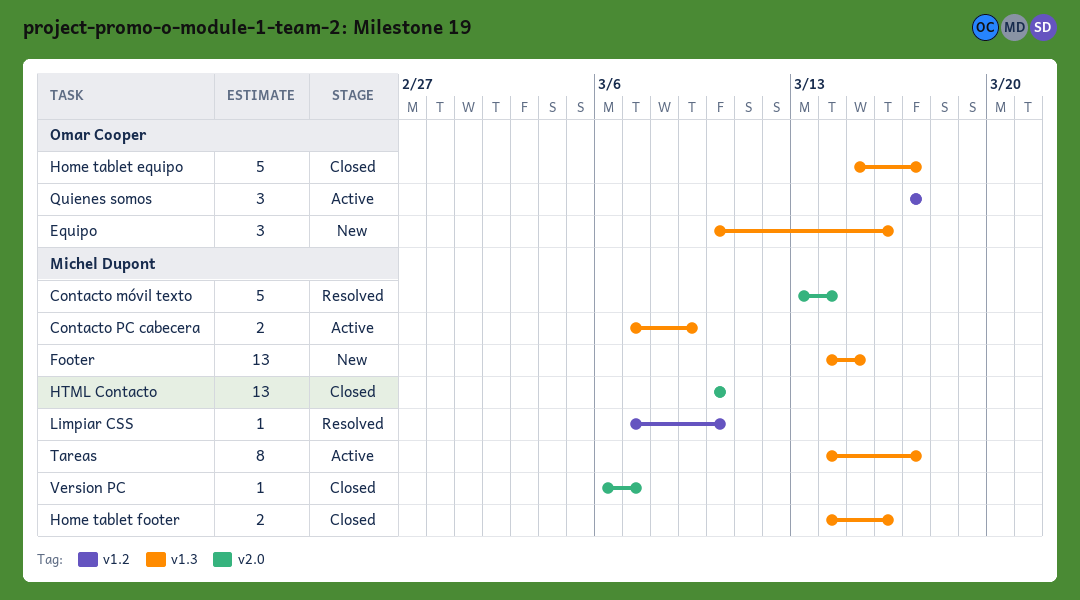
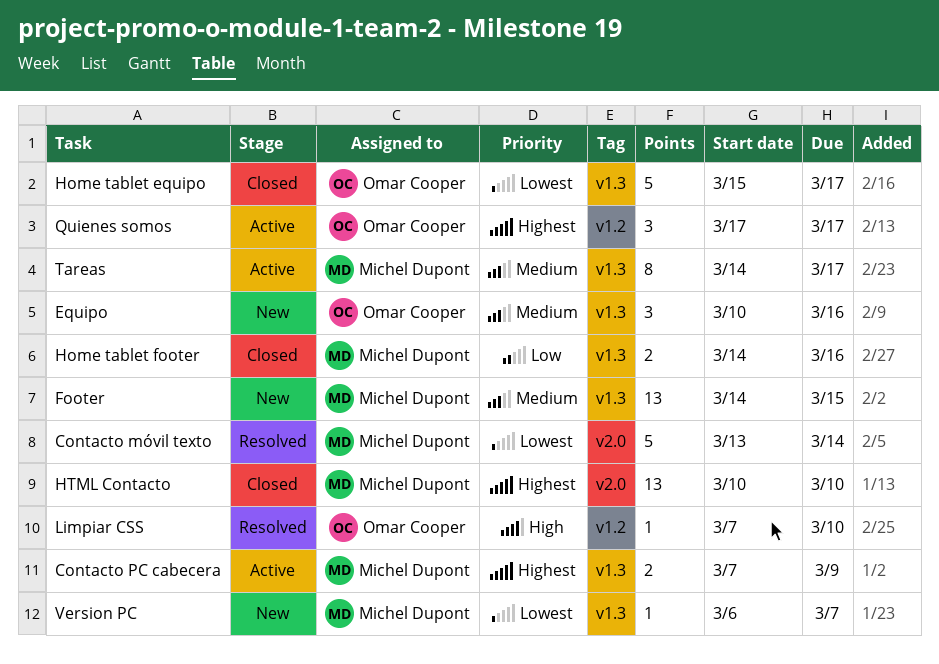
Limpiar CSS, owner: Michel Dupont -> Omar Cooper
Version PC, status: Closed -> New
Version PC, label: v2.0 -> v1.3

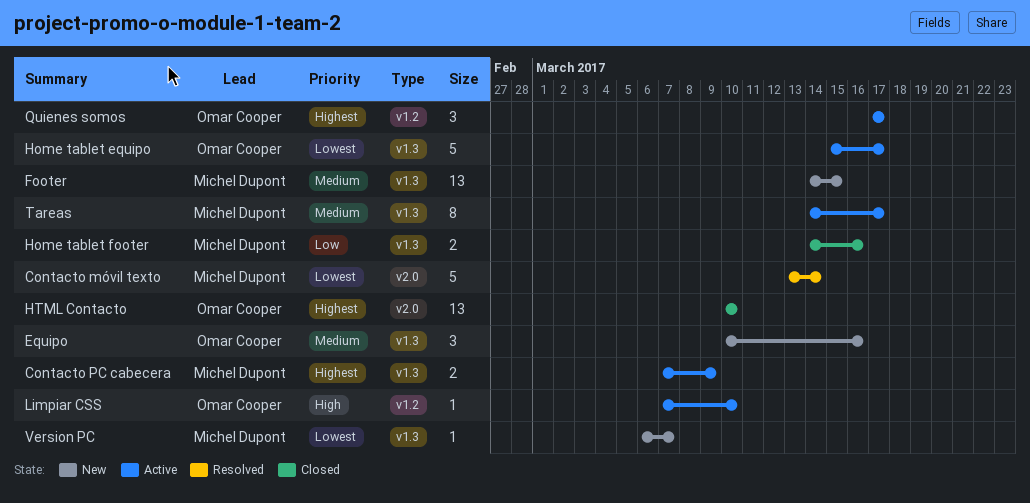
Home tablet equipo, status: Closed -> Active
HTML Contacto, owner: Michel Dupont -> Omar Cooper
Limpiar CSS, status: Resolved -> Active

